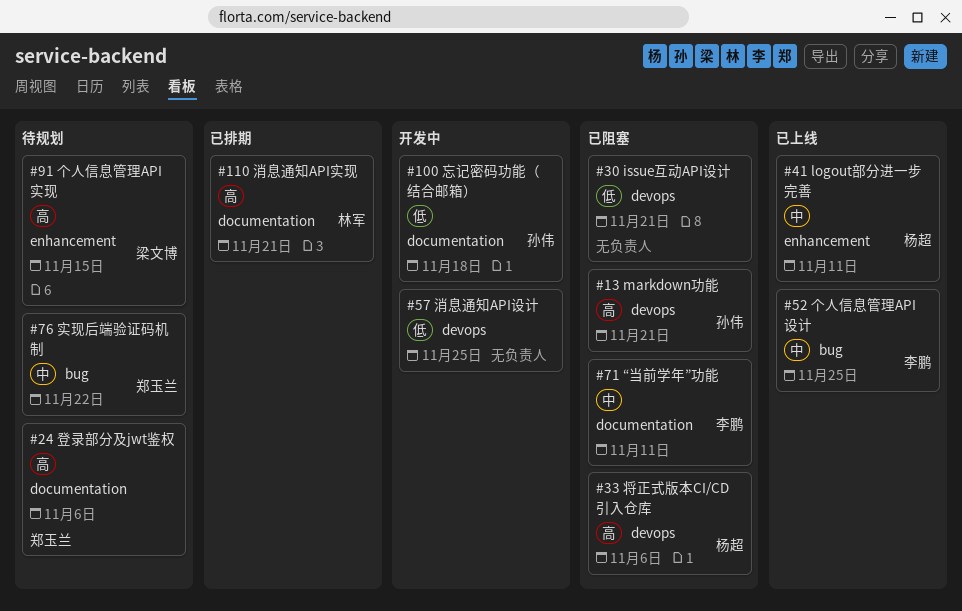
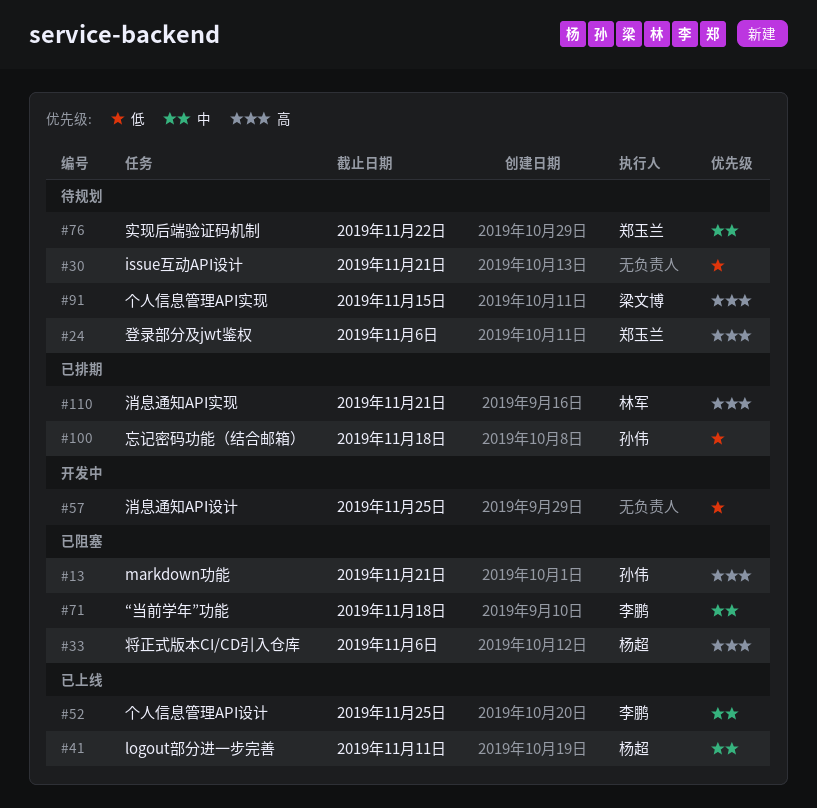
#30, status: 已阻塞 -> 待规划
#71, due: Nov 11 -> Nov 18
#100, status: 开发中 -> 已排期

